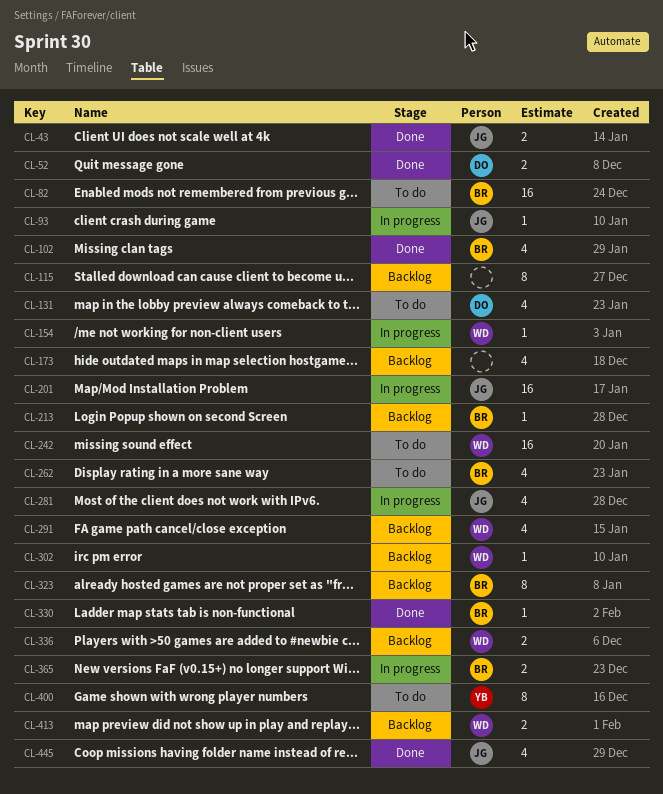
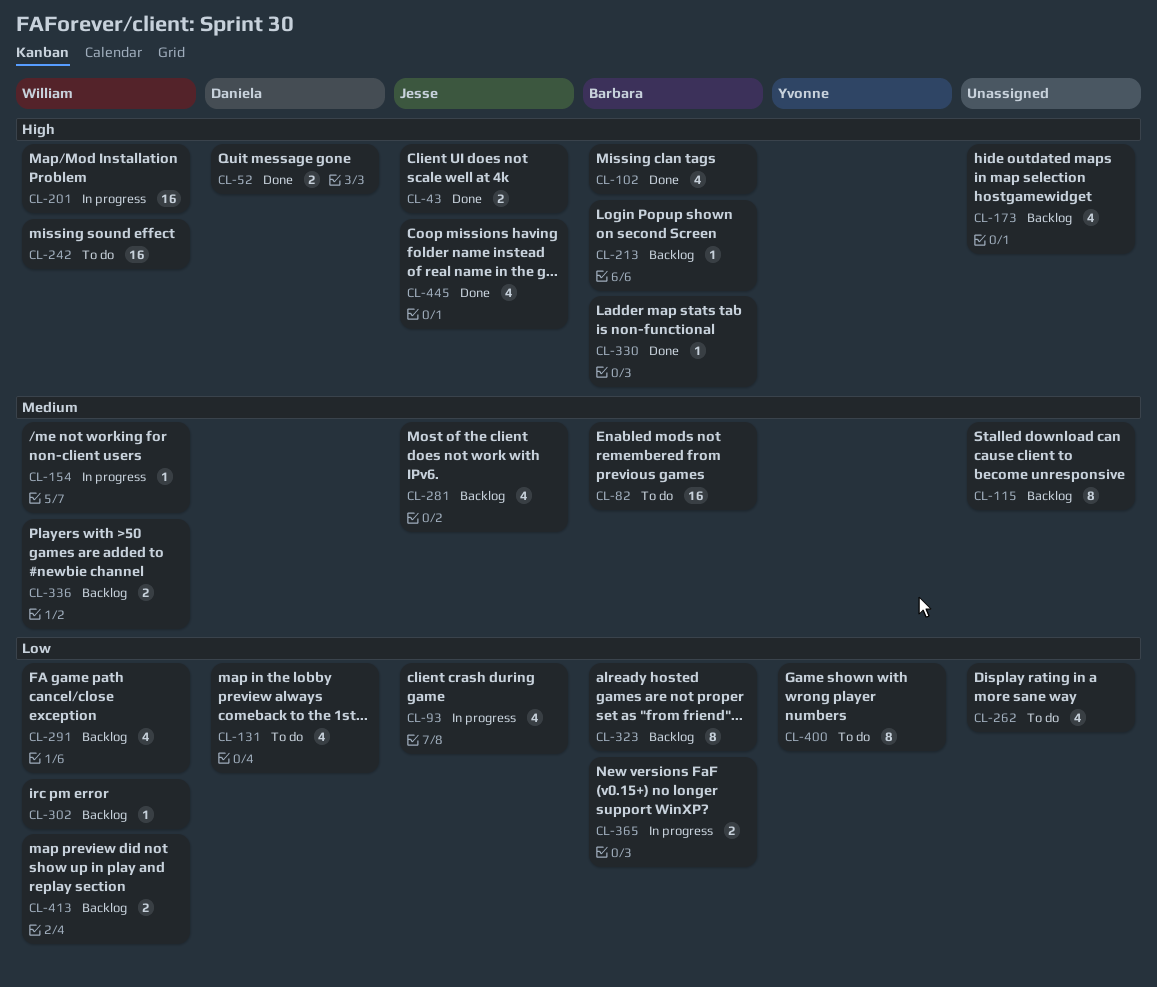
CL-93, estimate: 1 -> 4
CL-201, owner: Jesse -> William
CL-262, owner: Barbara -> none
CL-281, status: In progress -> Backlog

